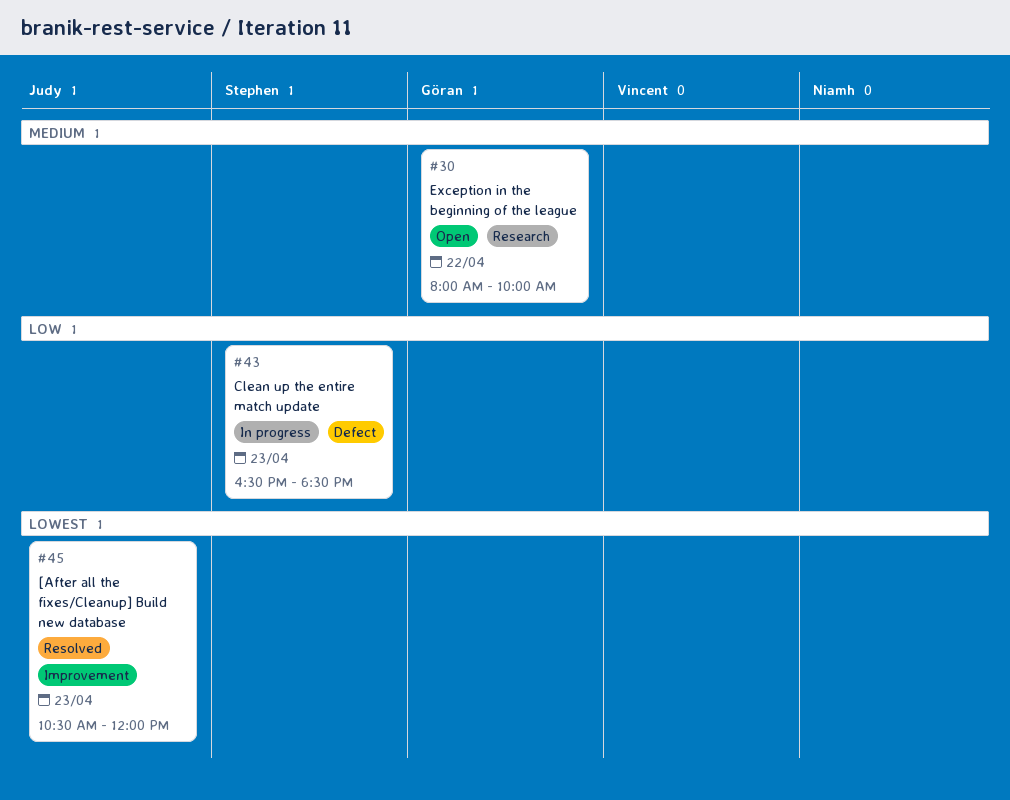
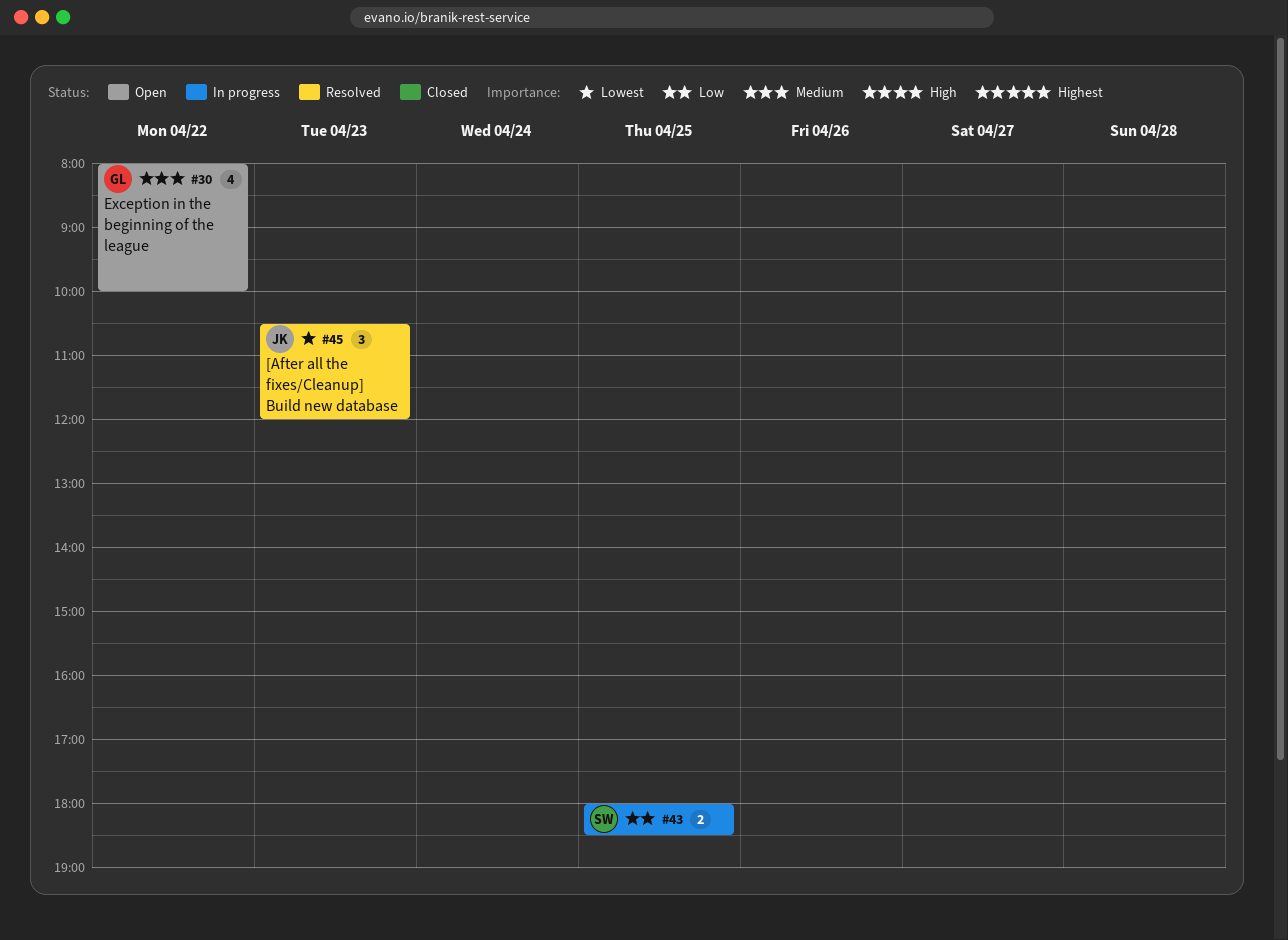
#43, day: Apr 23 -> Apr 25
#43, begins: 16:30 -> 18:00

